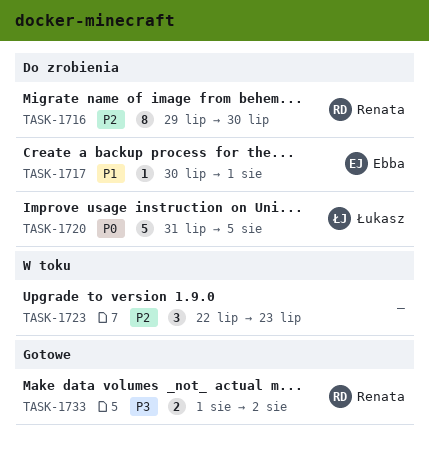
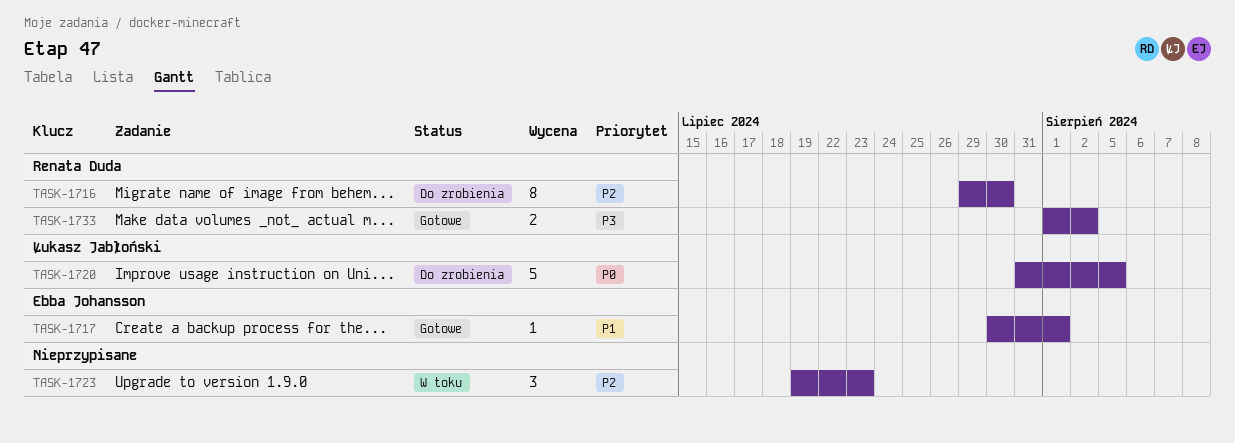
TASK-1717, status: Do zrobienia -> Gotowe
TASK-1723, start: Jul 22 -> Jul 19

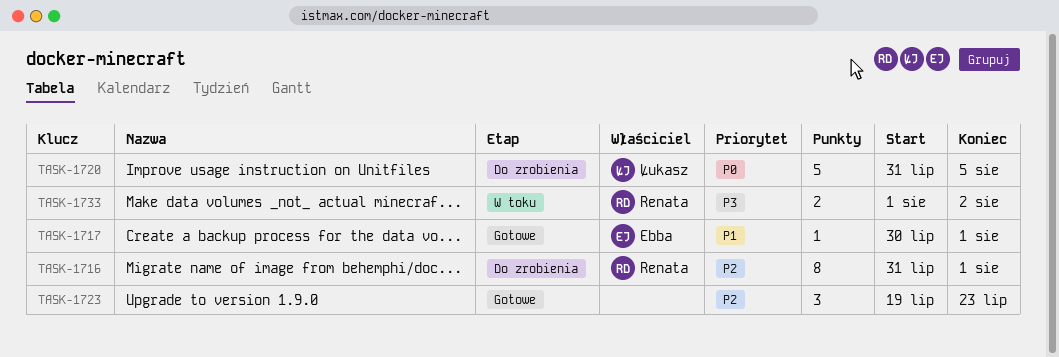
TASK-1716, start: Jul 29 -> Jul 31
TASK-1716, due: Jul 30 -> Aug 1
TASK-1723, status: W toku -> Gotowe
TASK-1733, status: Gotowe -> W toku

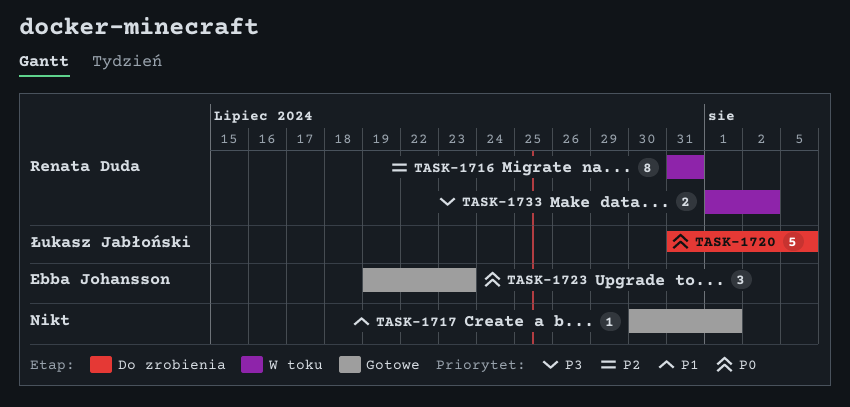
TASK-1716, status: Do zrobienia -> W toku
TASK-1716, due: Aug 1 -> Jul 31
TASK-1717, owner: Ebba Johansson -> none
TASK-1723, owner: none -> Ebba Johansson
TASK-1723, priority: P2 -> P0

